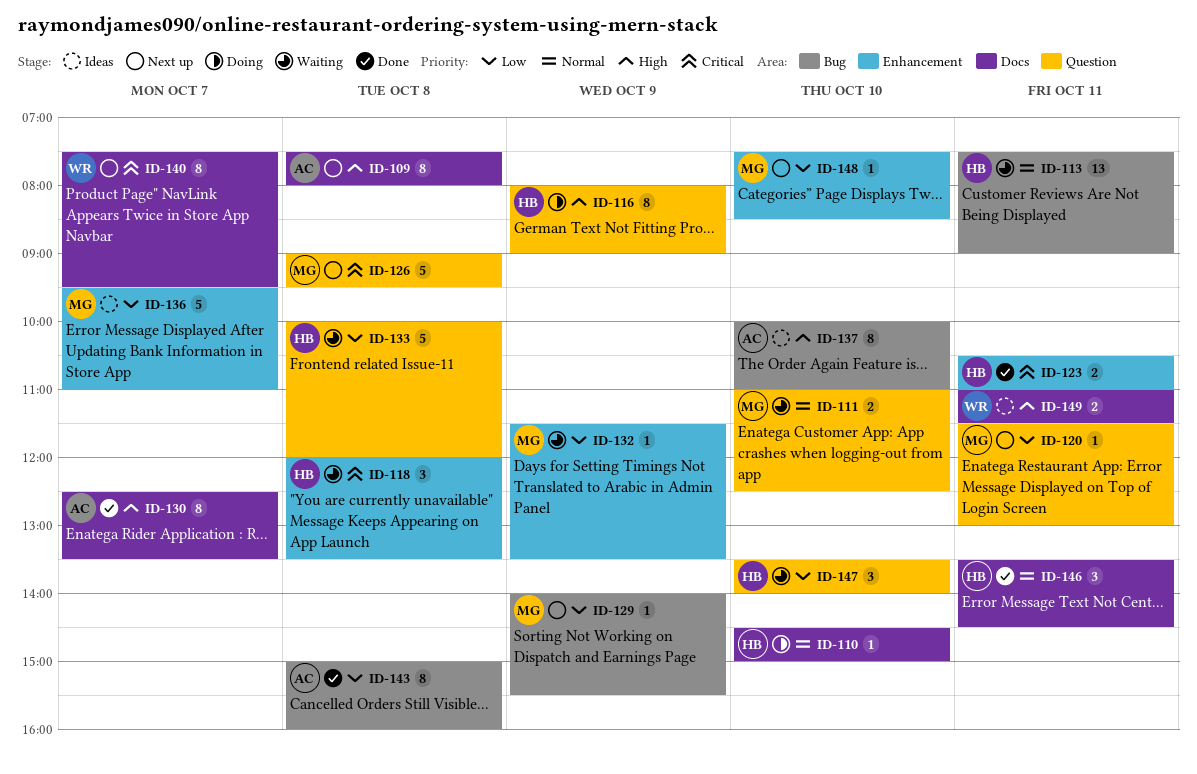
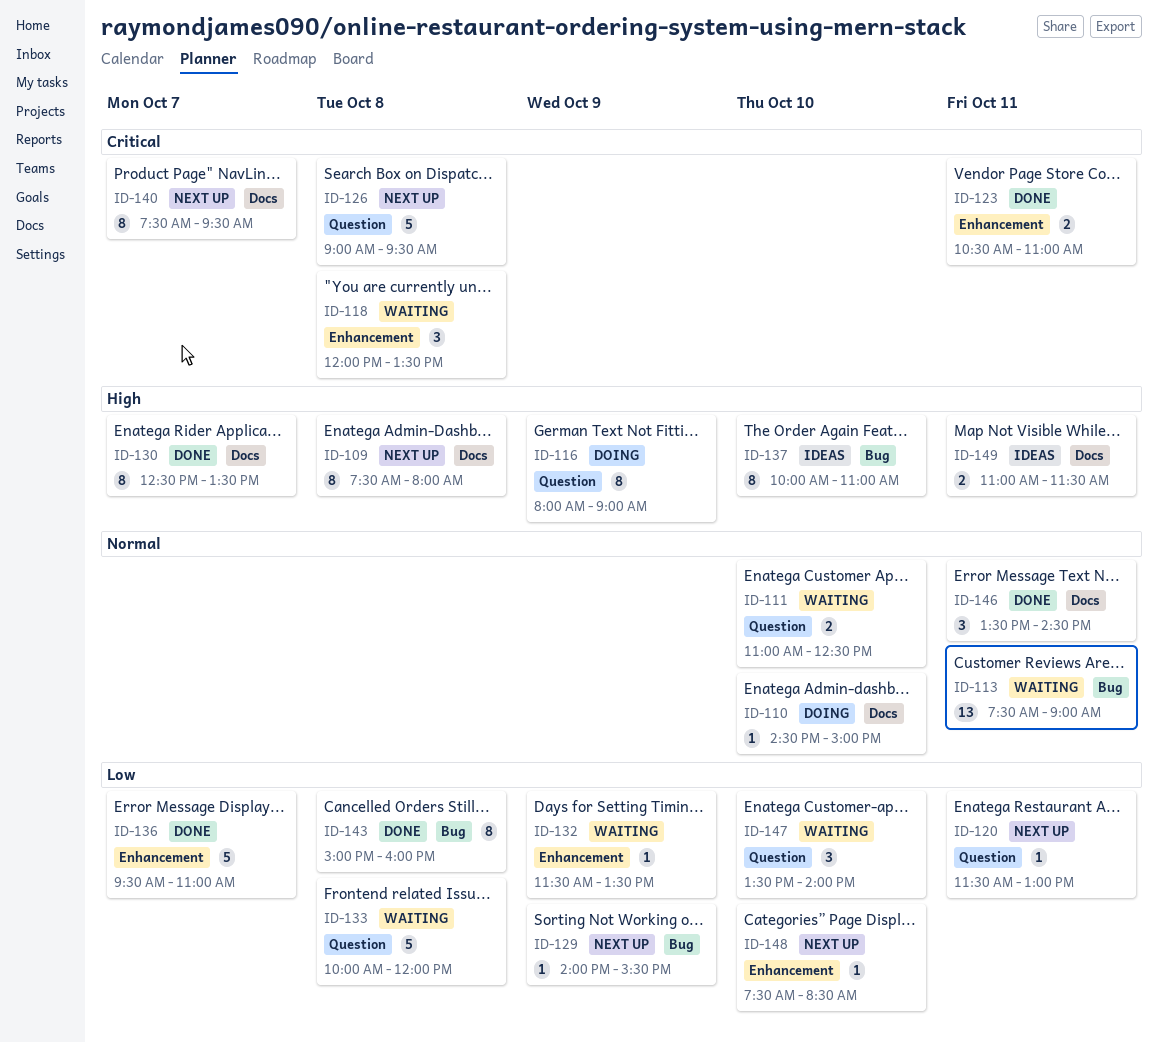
ID-136, status: Ideas -> Done

